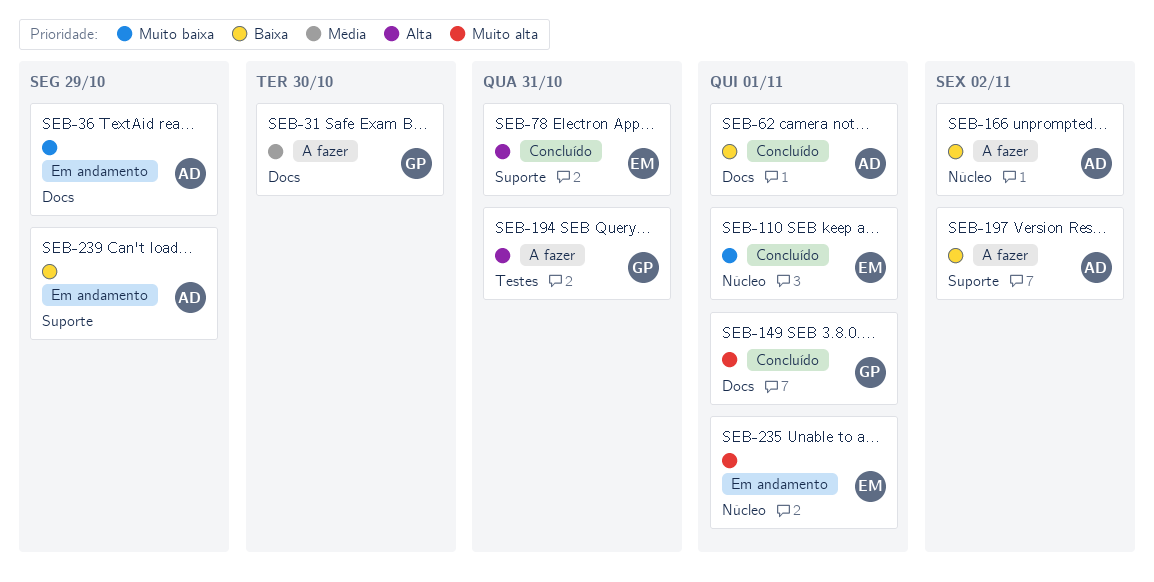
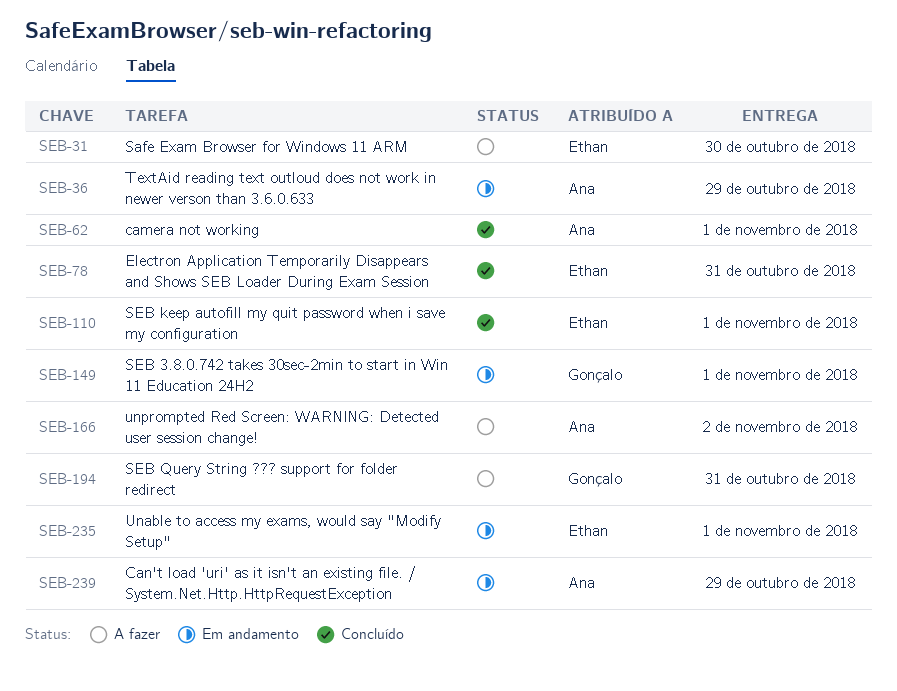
SEB-31, owner: Gonçalo -> Ethan
SEB-149, status: Concluído -> Em andamento
SEB-197: present -> none

